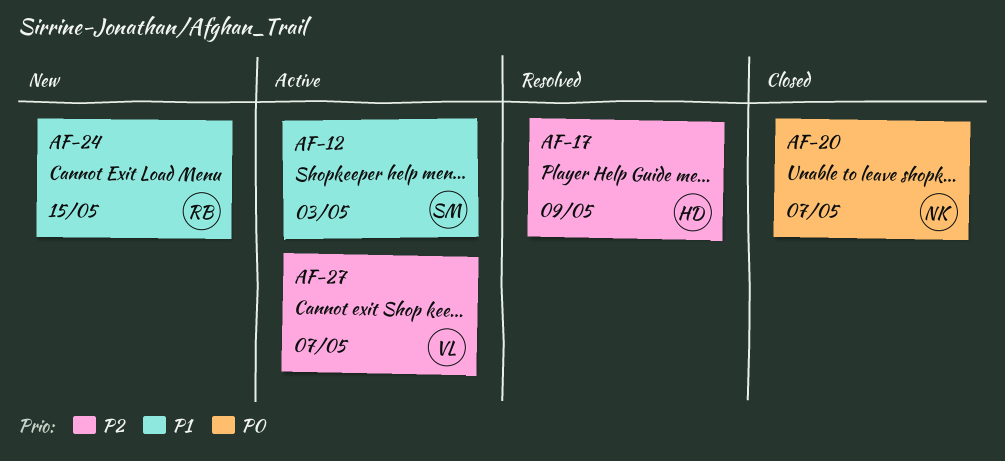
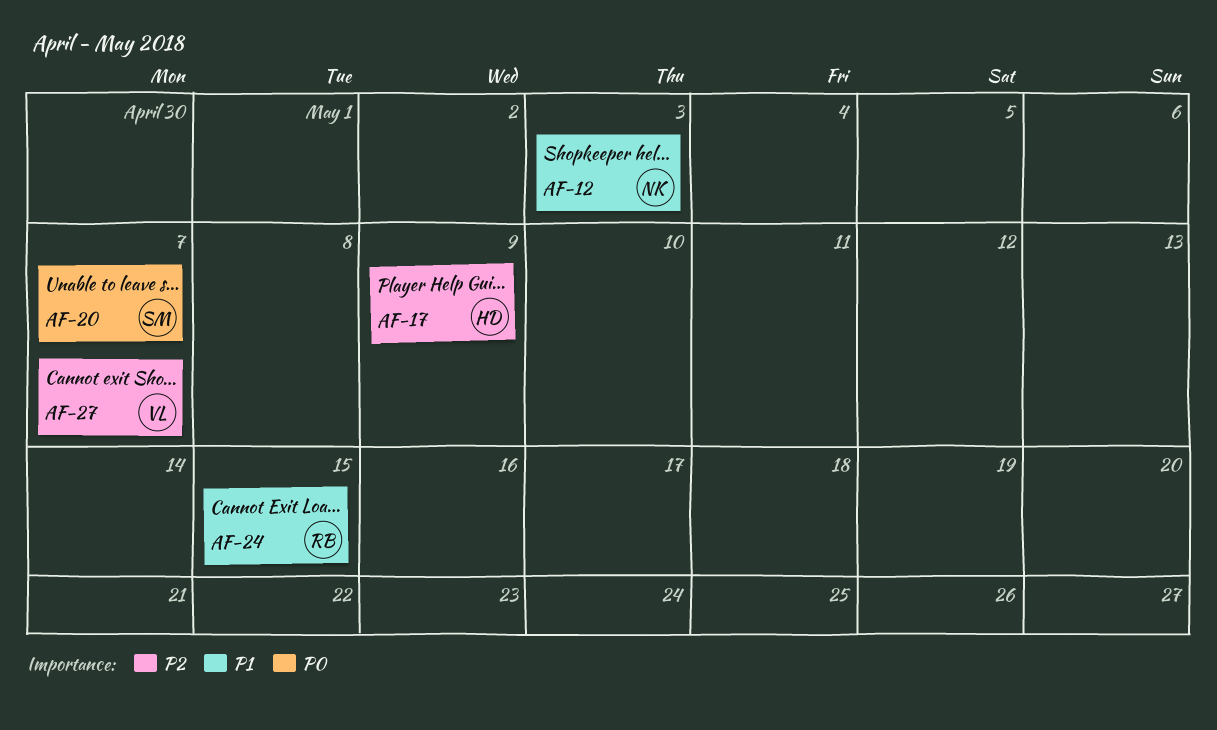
AF-12, owner: SM -> NK
AF-20, owner: NK -> SM

